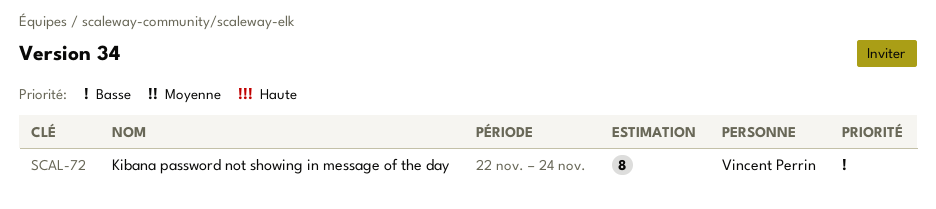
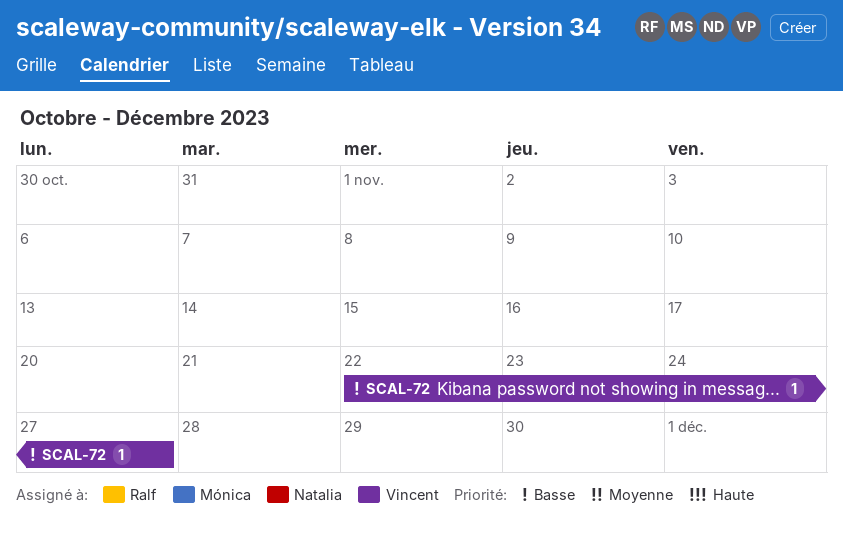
SCAL-72, estimate: 8 -> 1
SCAL-72, due: Nov 24 -> Nov 27

